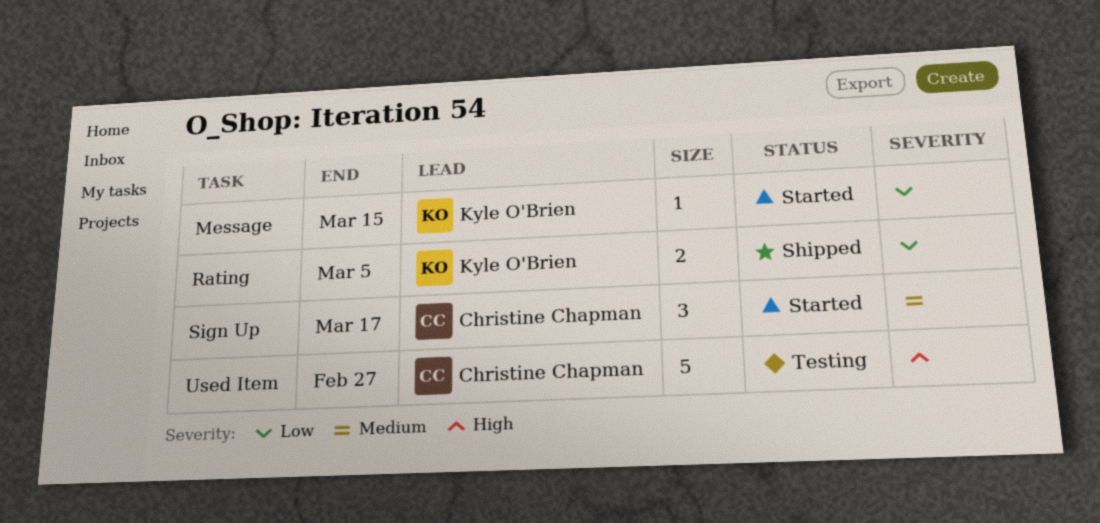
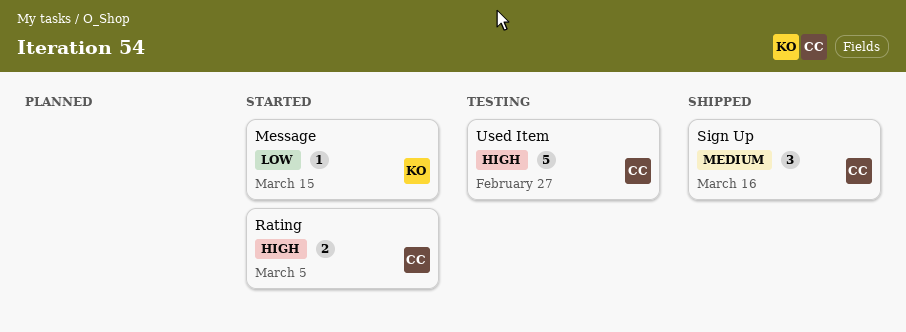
Rating, status: Shipped -> Started
Rating, owner: Kyle O'Brien -> Christine Chapman
Rating, priority: Low -> High
Sign Up, status: Started -> Shipped
Sign Up, due: Mar 17 -> Mar 16

